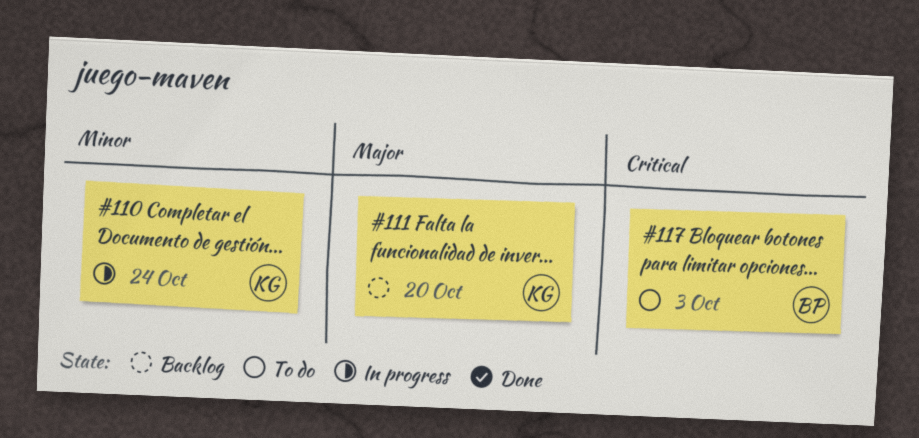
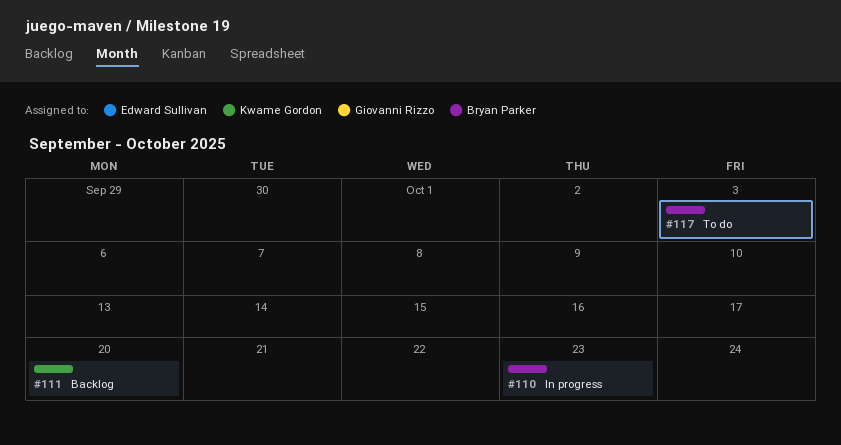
#110, owner: Kwame Gordon -> Bryan Parker
#110, due: Oct 24 -> Oct 23

